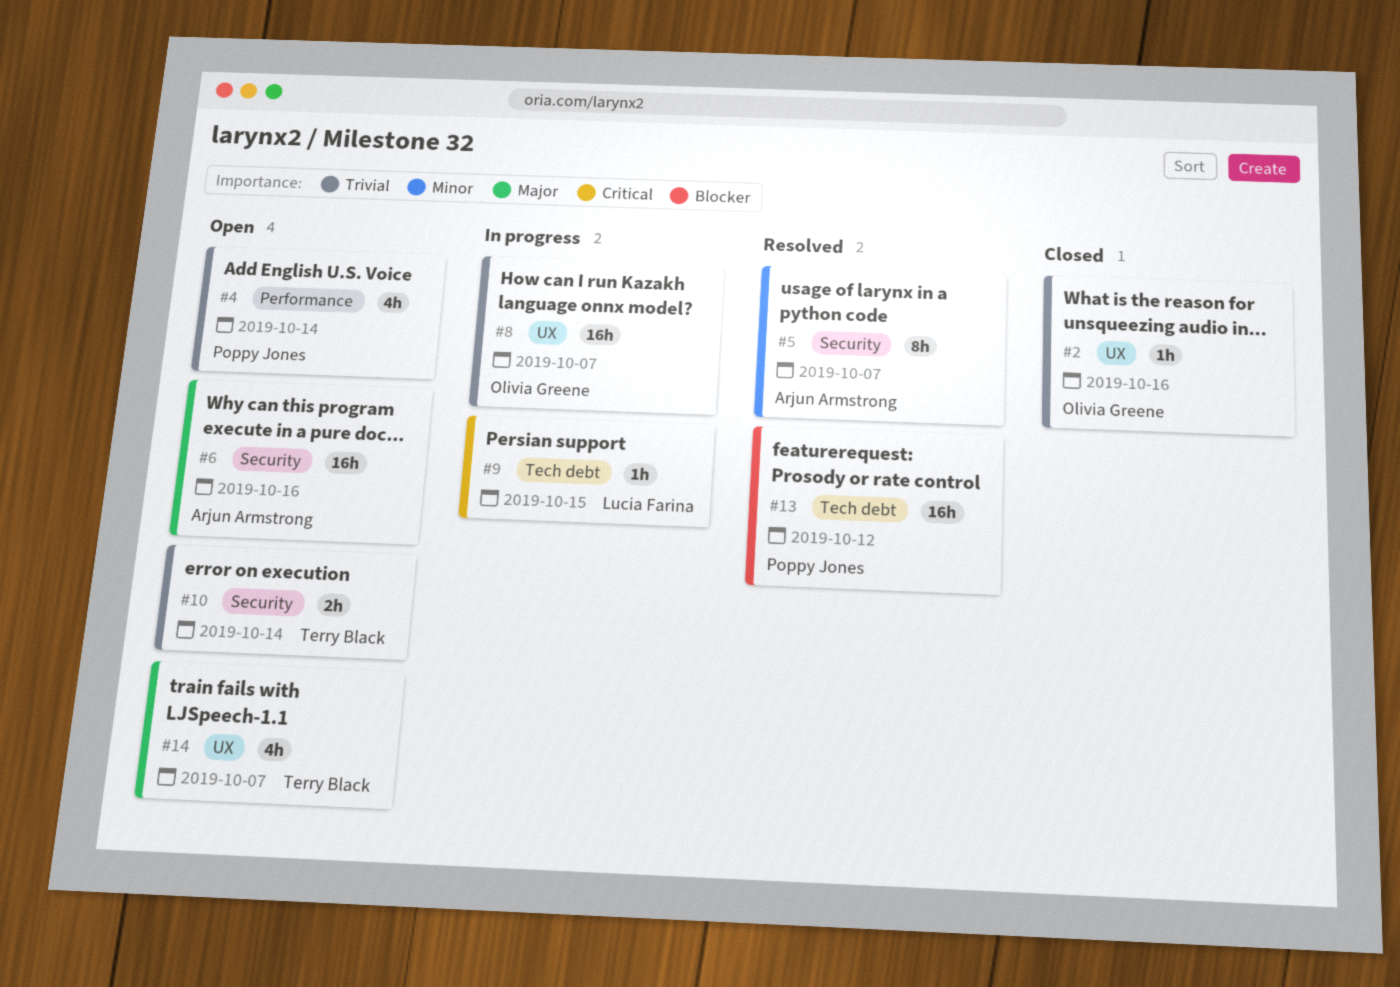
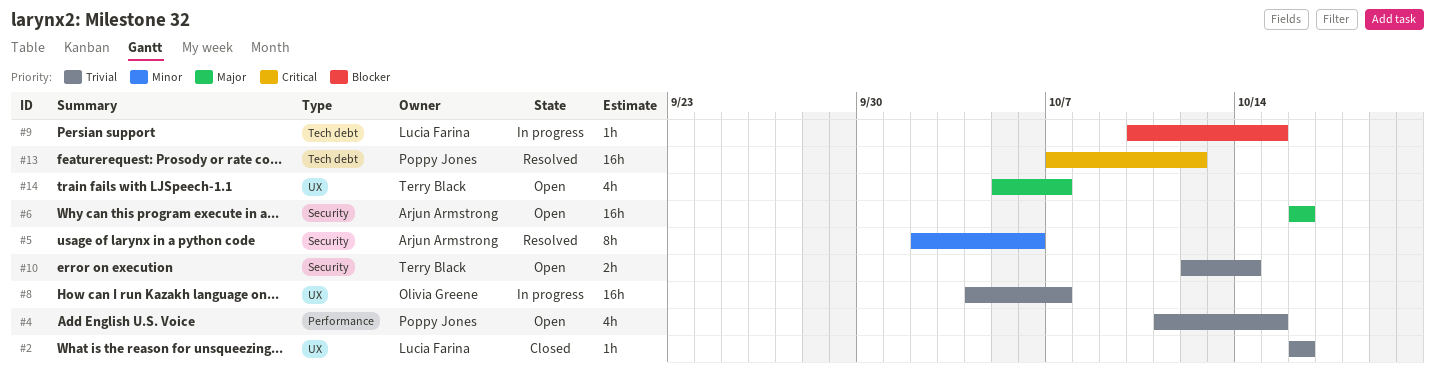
#2, owner: Olivia Greene -> Lucia Farina
#4, due: Oct 14 -> Oct 15
#5, due: Oct 7 -> Oct 6
#9, priority: Critical -> Blocker
#13, priority: Blocker -> Critical

